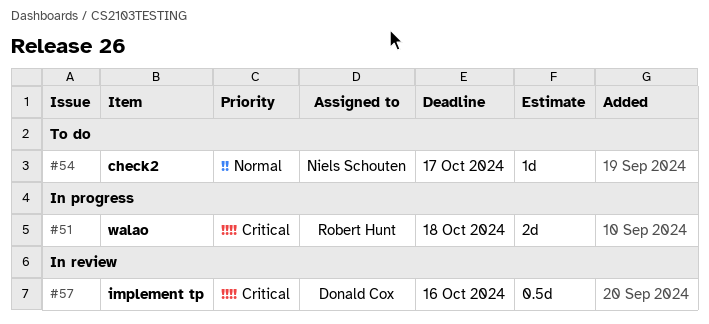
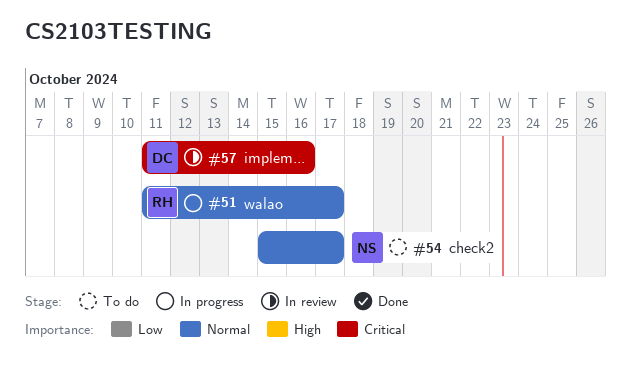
#51, priority: Critical -> Normal
#51, due: Oct 18 -> Oct 17

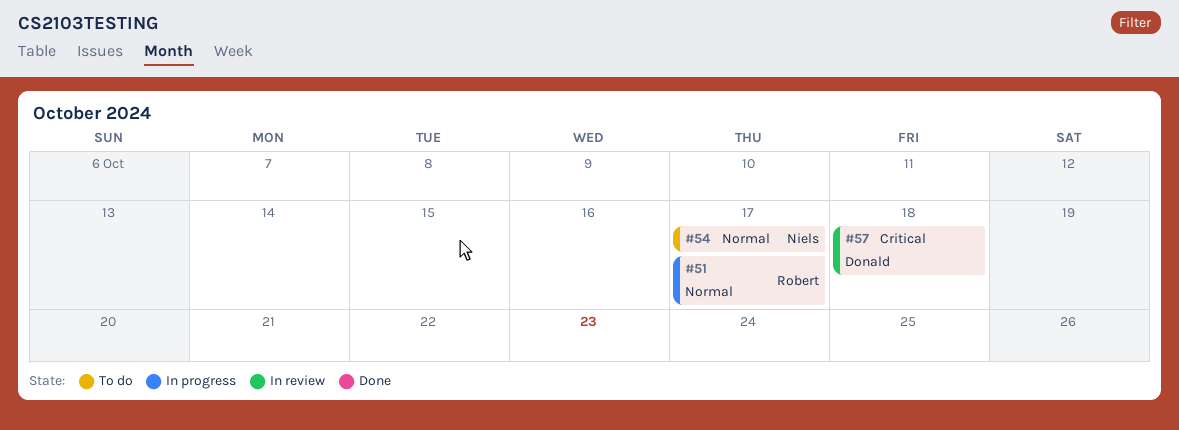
#57, due: Oct 16 -> Oct 18

